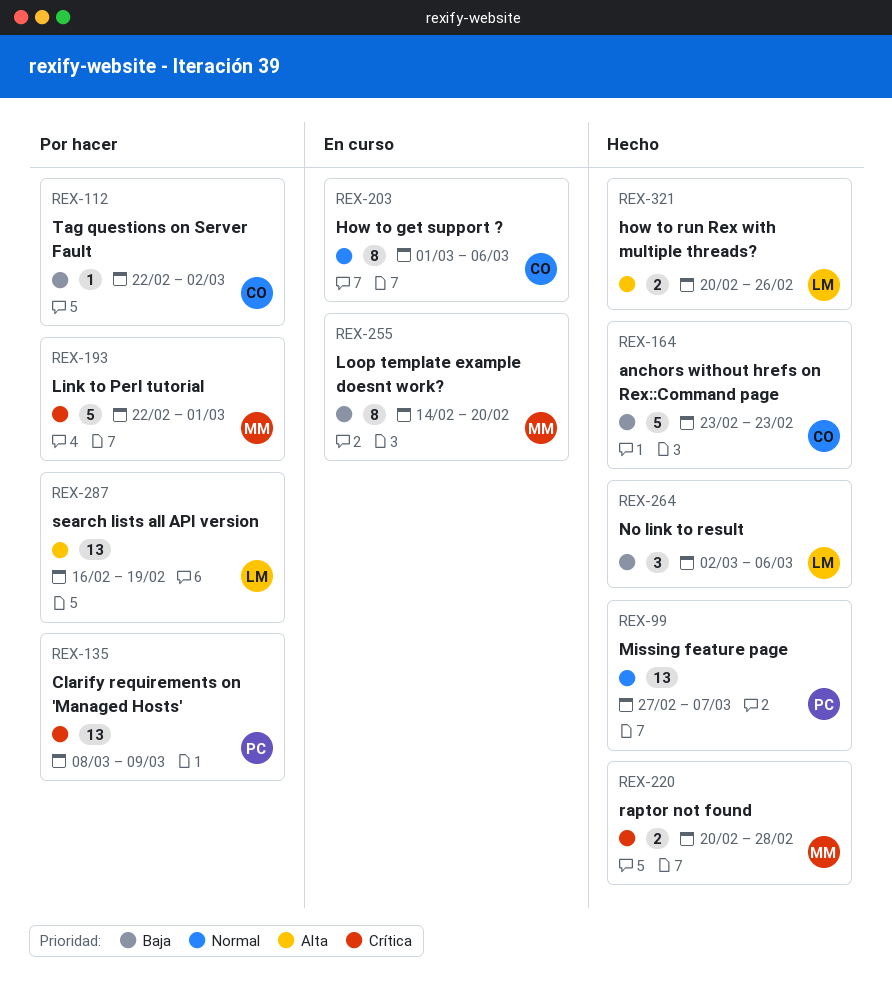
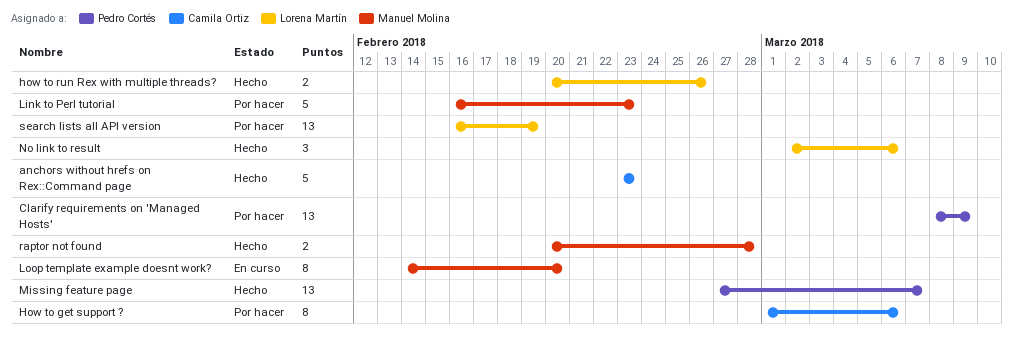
How to get support ?, status: En curso -> Por hacer
Link to Perl tutorial, start: Feb 22 -> Feb 16
Link to Perl tutorial, due: Mar 1 -> Feb 23
Tag questions on Server Fault: present -> none

